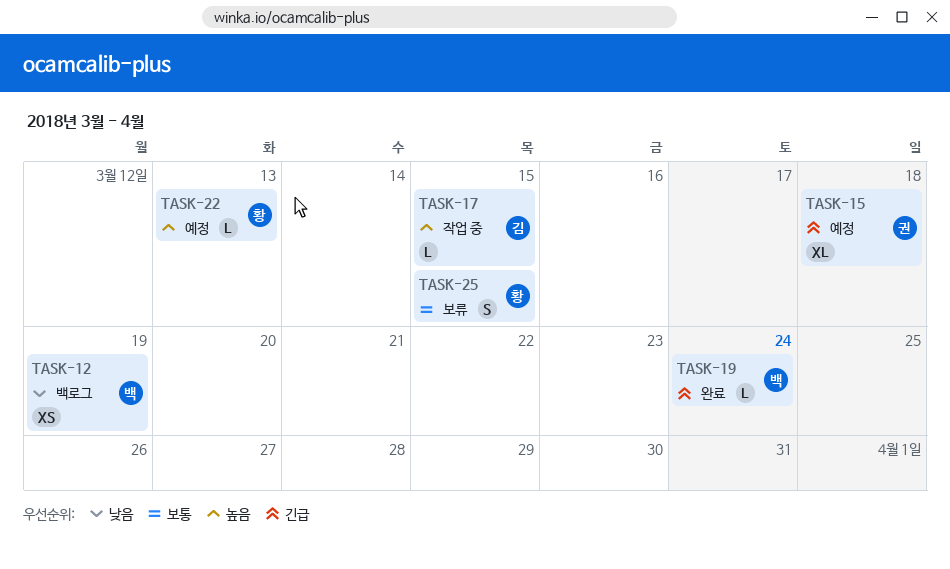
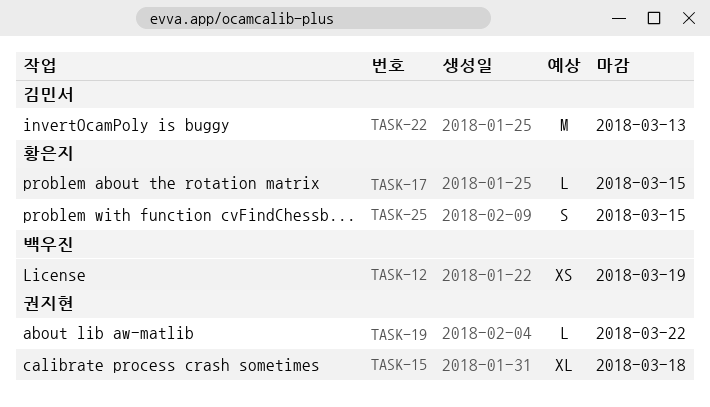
TASK-17, owner: 김민서 -> 황은지
TASK-19, owner: 백우진 -> 권지현
TASK-19, due: Mar 24 -> Mar 22
TASK-22, owner: 황은지 -> 김민서
TASK-22, estimate: L -> M

